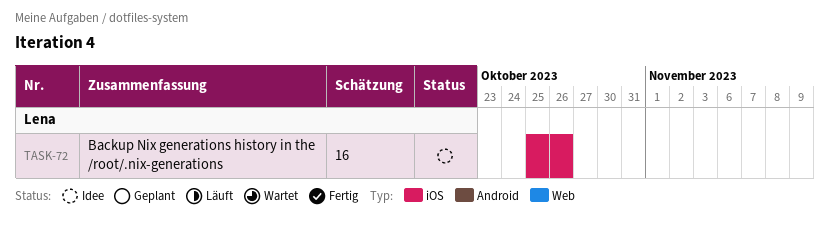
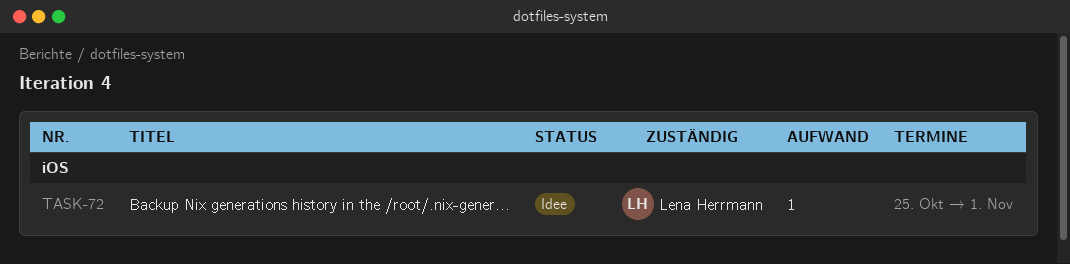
TASK-72, estimate: 16 -> 1
TASK-72, due: Oct 26 -> Nov 1

